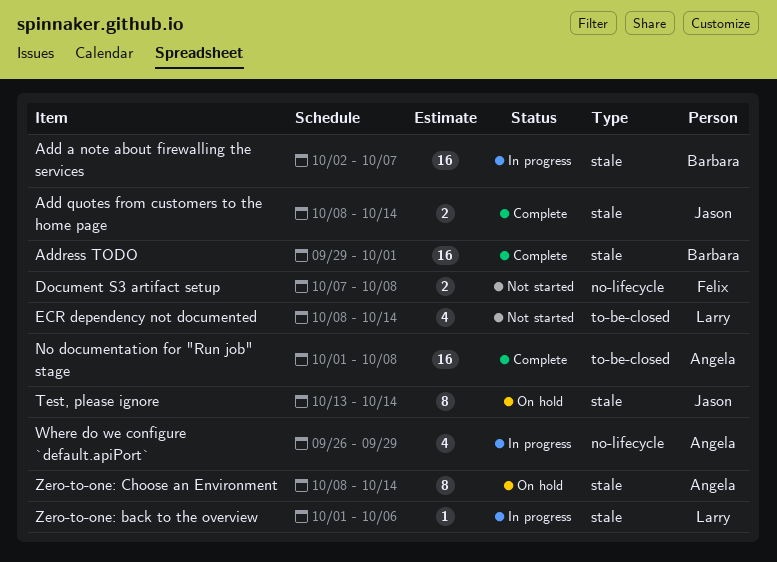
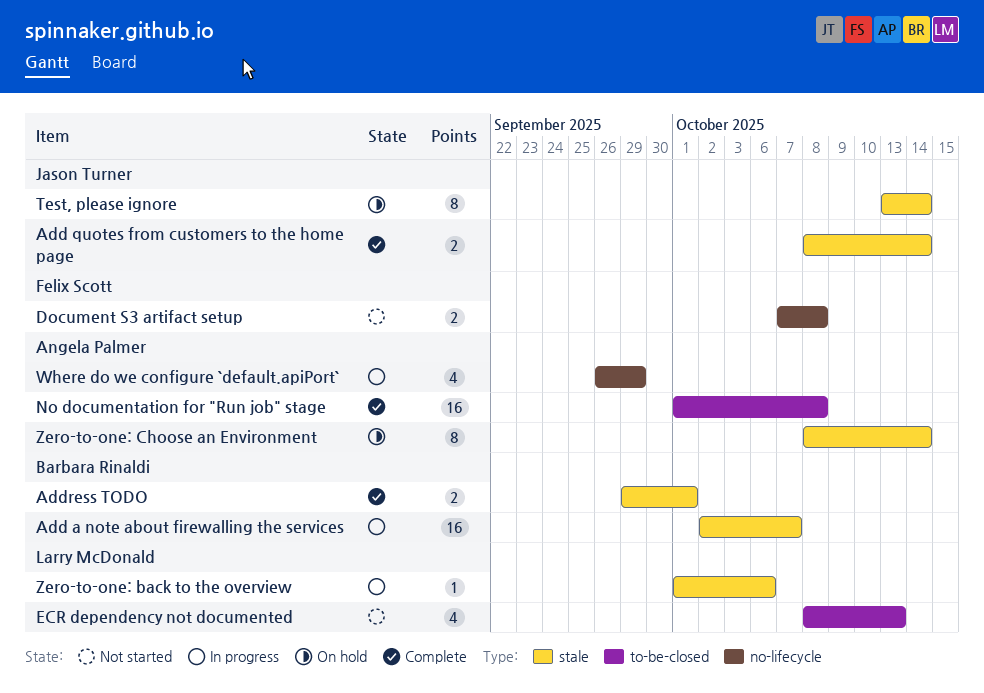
Address TODO, estimate: 16 -> 2
ECR dependency not documented, due: Oct 14 -> Oct 13

